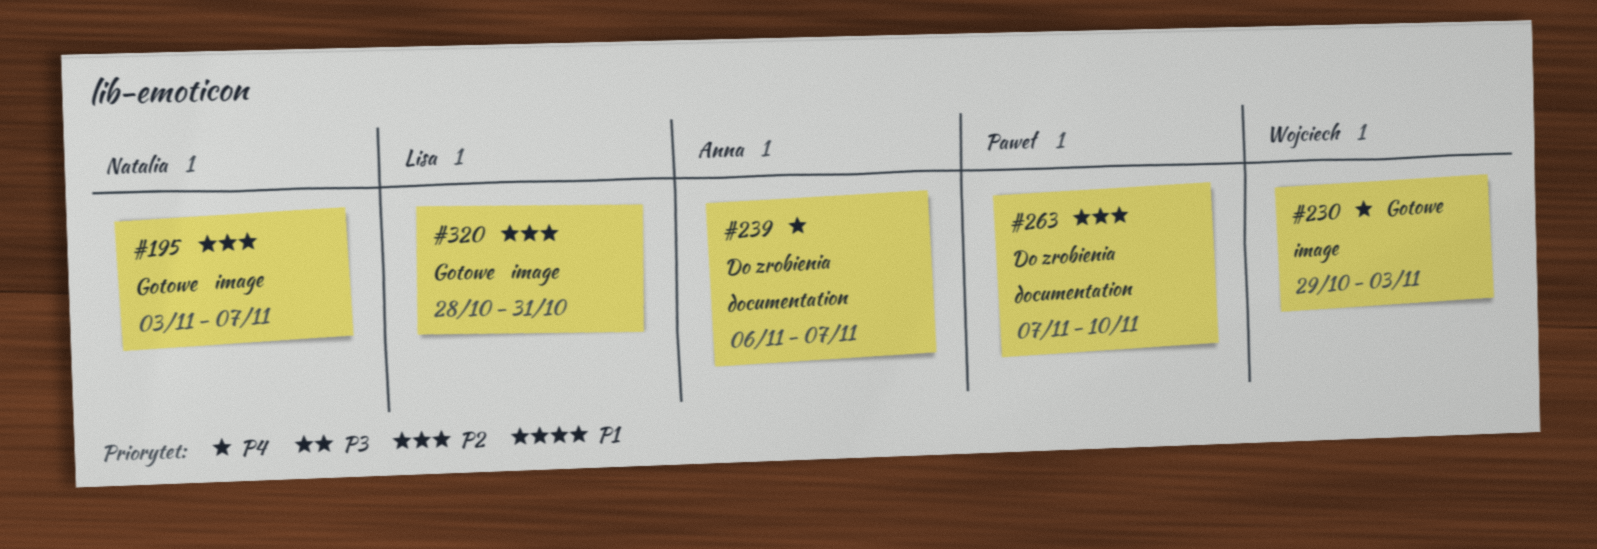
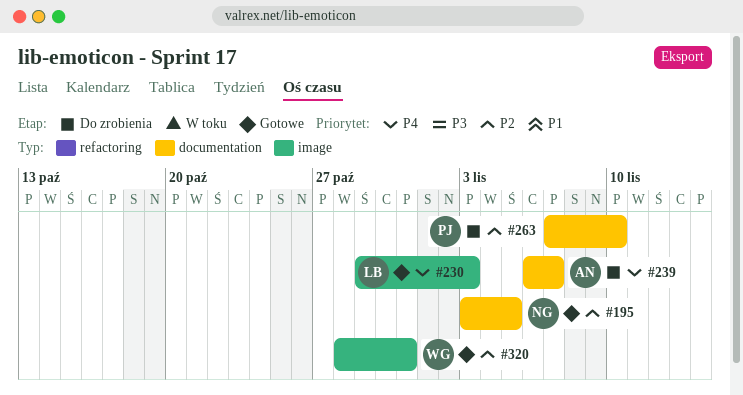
#195, label: image -> documentation
#195, due: Nov 7 -> Nov 5
#230, owner: Wojciech -> Lisa
#320, owner: Lisa -> Wojciech

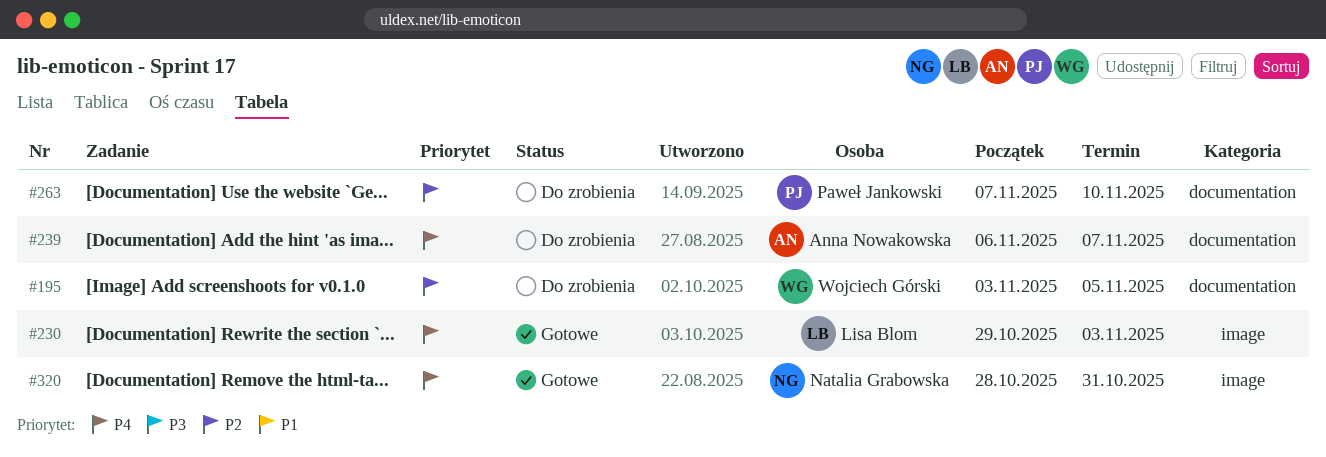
#195, status: Gotowe -> Do zrobienia
#195, owner: Natalia Grabowska -> Wojciech Górski
#320, owner: Wojciech Górski -> Natalia Grabowska
#320, priority: P2 -> P4

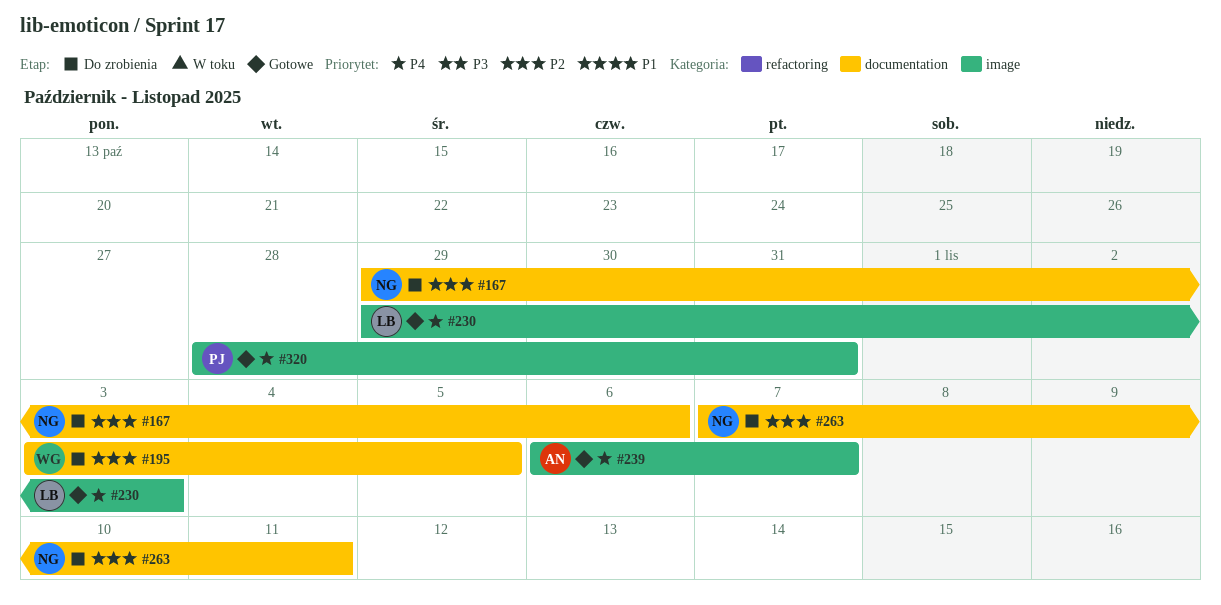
#167: none -> present
#239, status: Do zrobienia -> Gotowe
#239, label: documentation -> image
#263, owner: Paweł Jankowski -> Natalia Grabowska
#263, due: Nov 10 -> Nov 11
#320, owner: Natalia Grabowska -> Paweł Jankowski

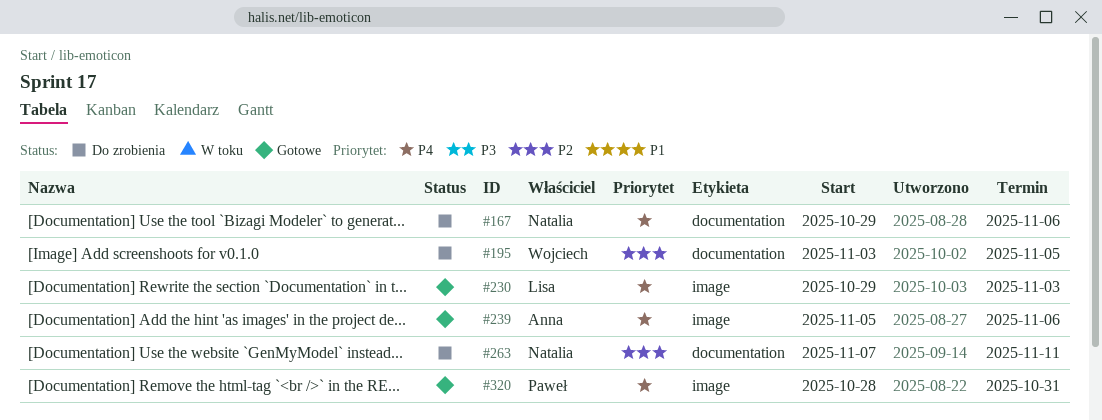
#167, priority: P2 -> P4
#239, start: Nov 6 -> Nov 5
#239, due: Nov 7 -> Nov 6

